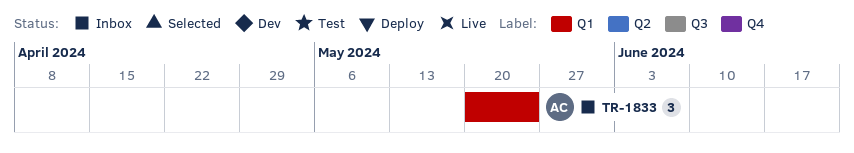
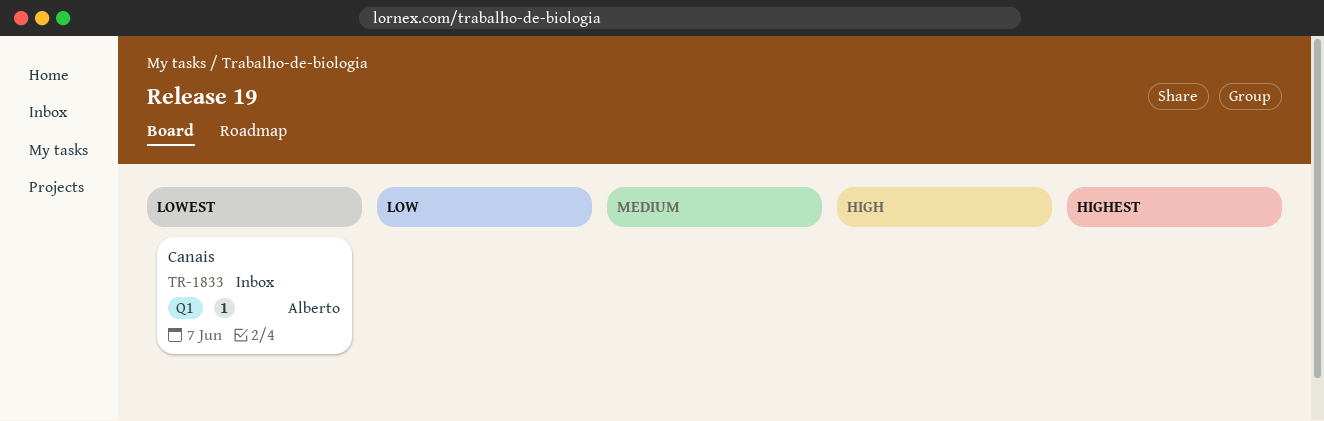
TR-1833, estimate: 3 -> 1
TR-1833, due: May 24 -> Jun 7

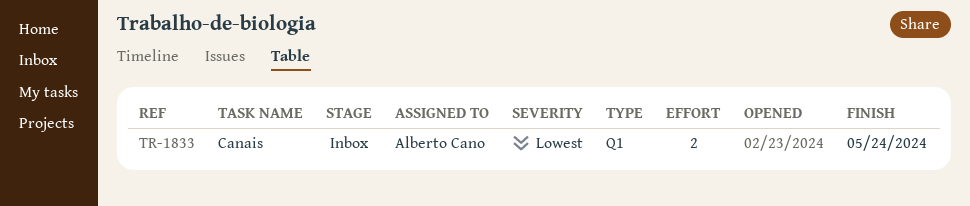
TR-1833, estimate: 1 -> 2
TR-1833, due: Jun 7 -> May 24

